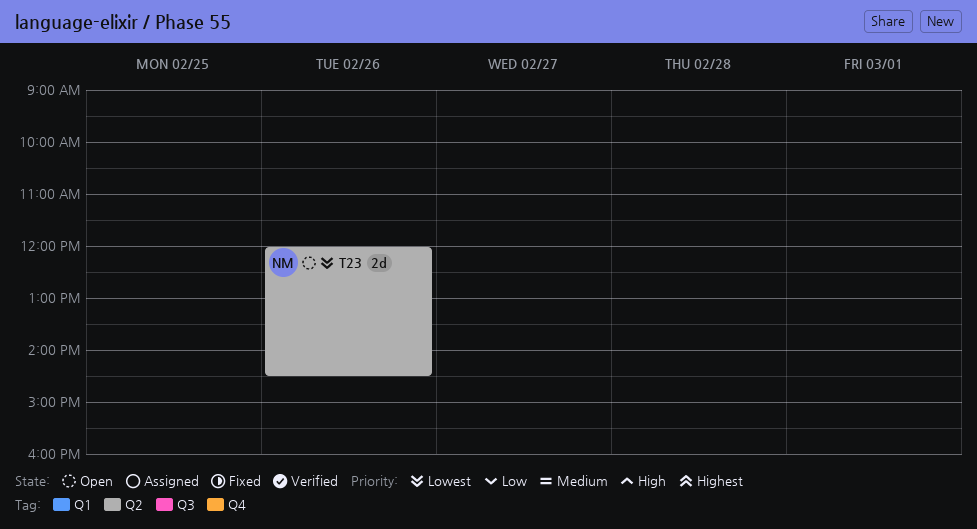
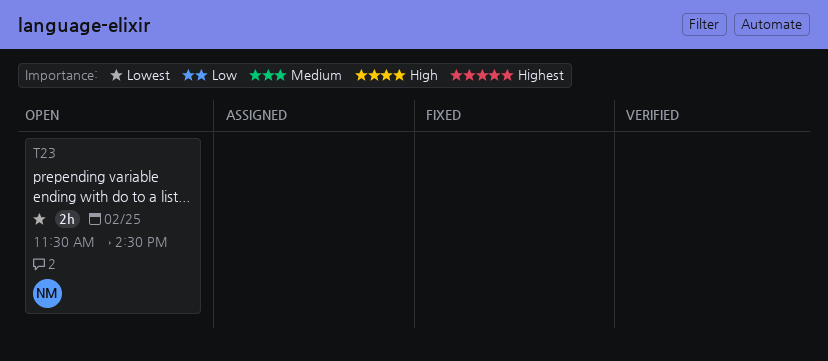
T23, estimate: 2d -> 2h
T23, day: Feb 26 -> Feb 25
T23, begins: 12:00 -> 11:30

